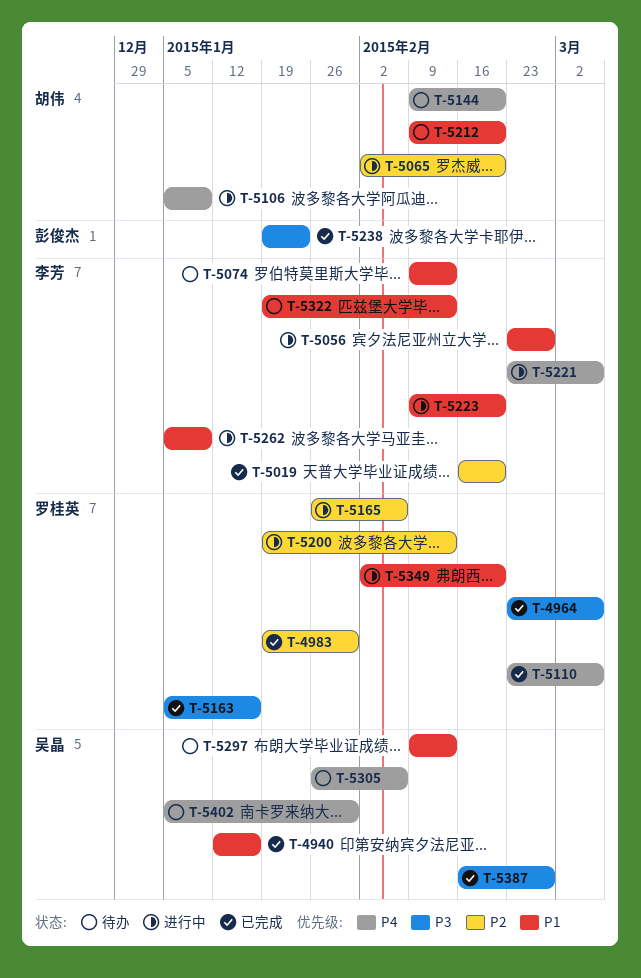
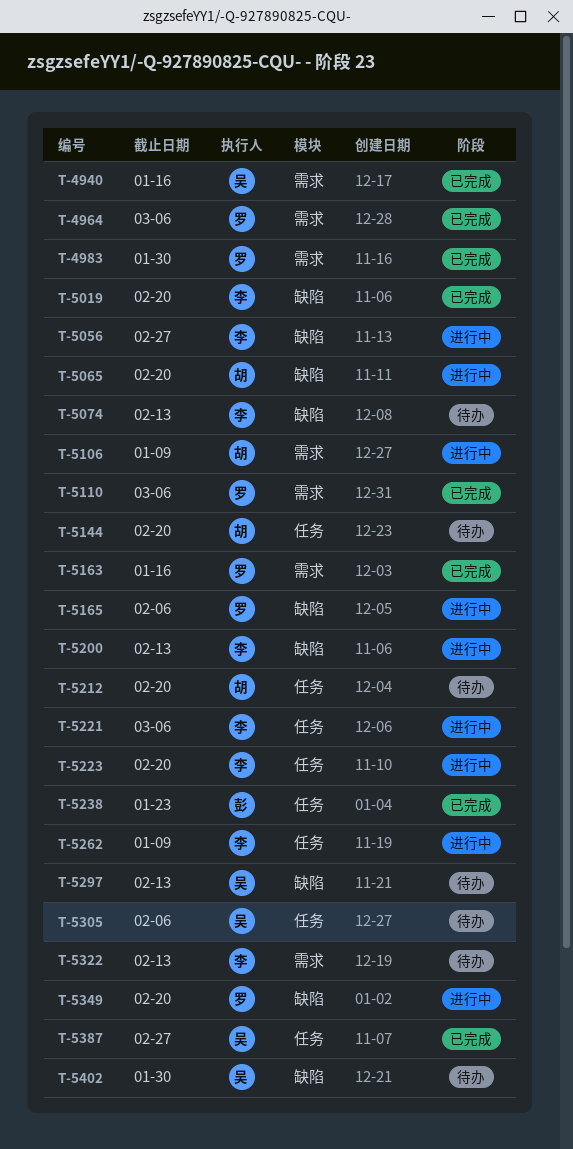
T-5200, owner: 罗桂英 -> 李芳

